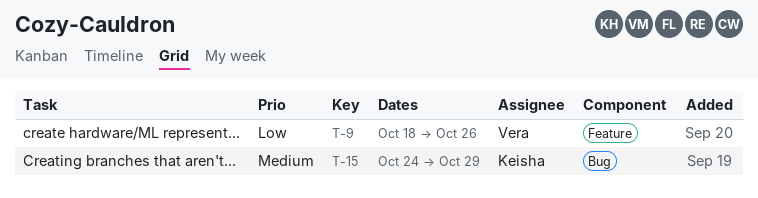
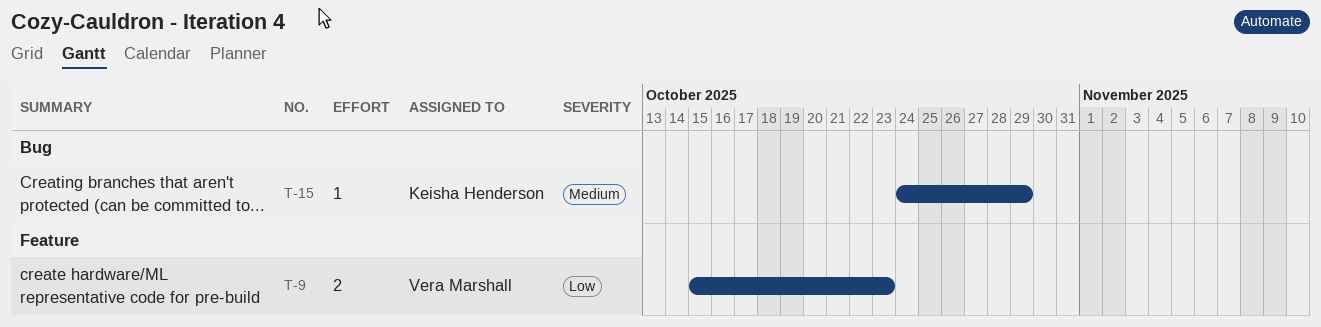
T-9, start: Oct 18 -> Oct 15
T-9, due: Oct 26 -> Oct 23

